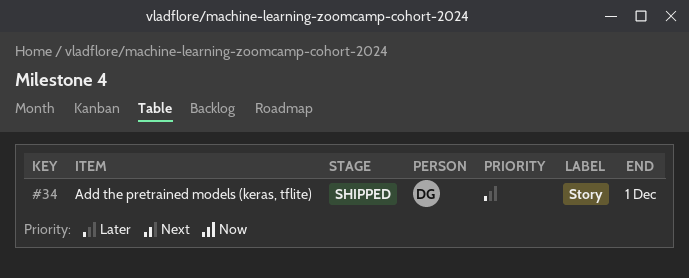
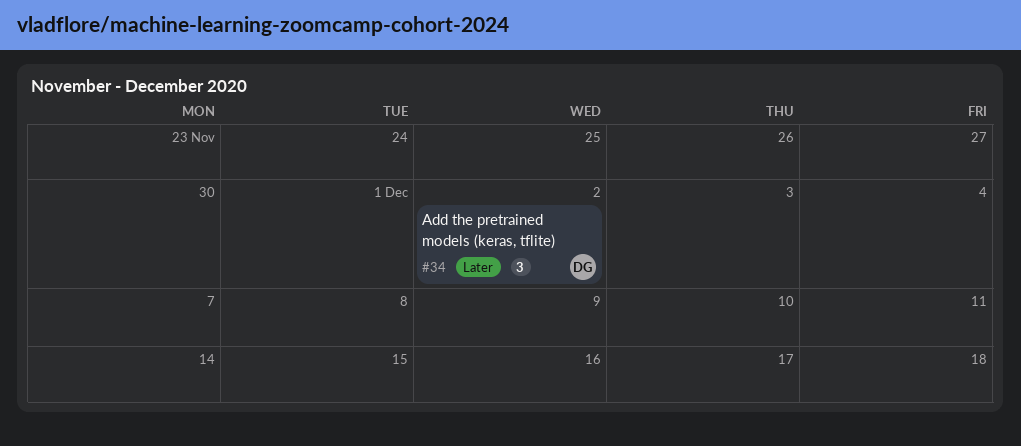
#34, due: Dec 1 -> Dec 2

